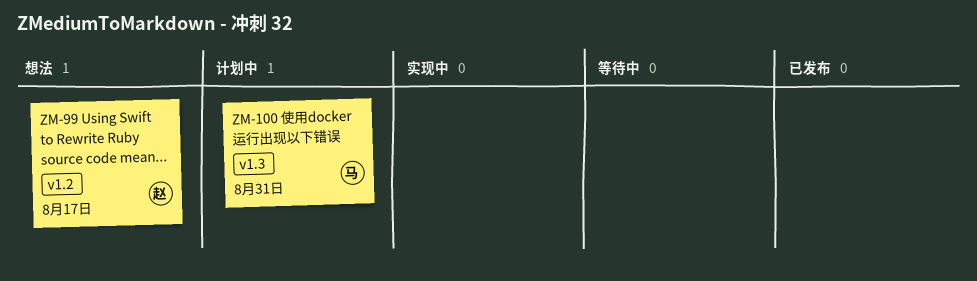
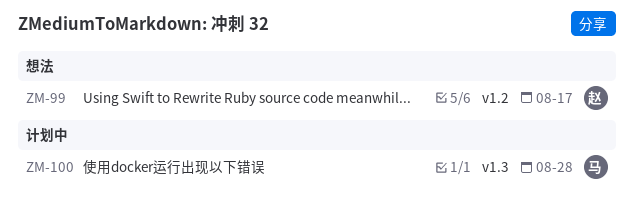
ZM-100, due: Aug 31 -> Aug 28

